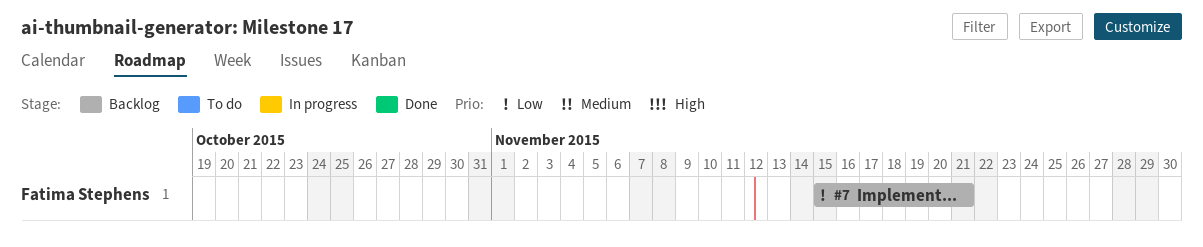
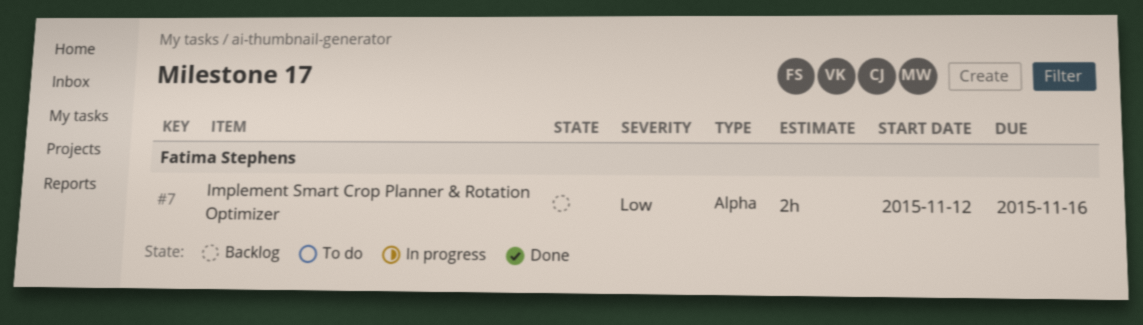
#7, start: Nov 15 -> Nov 12
#7, due: Nov 21 -> Nov 16

